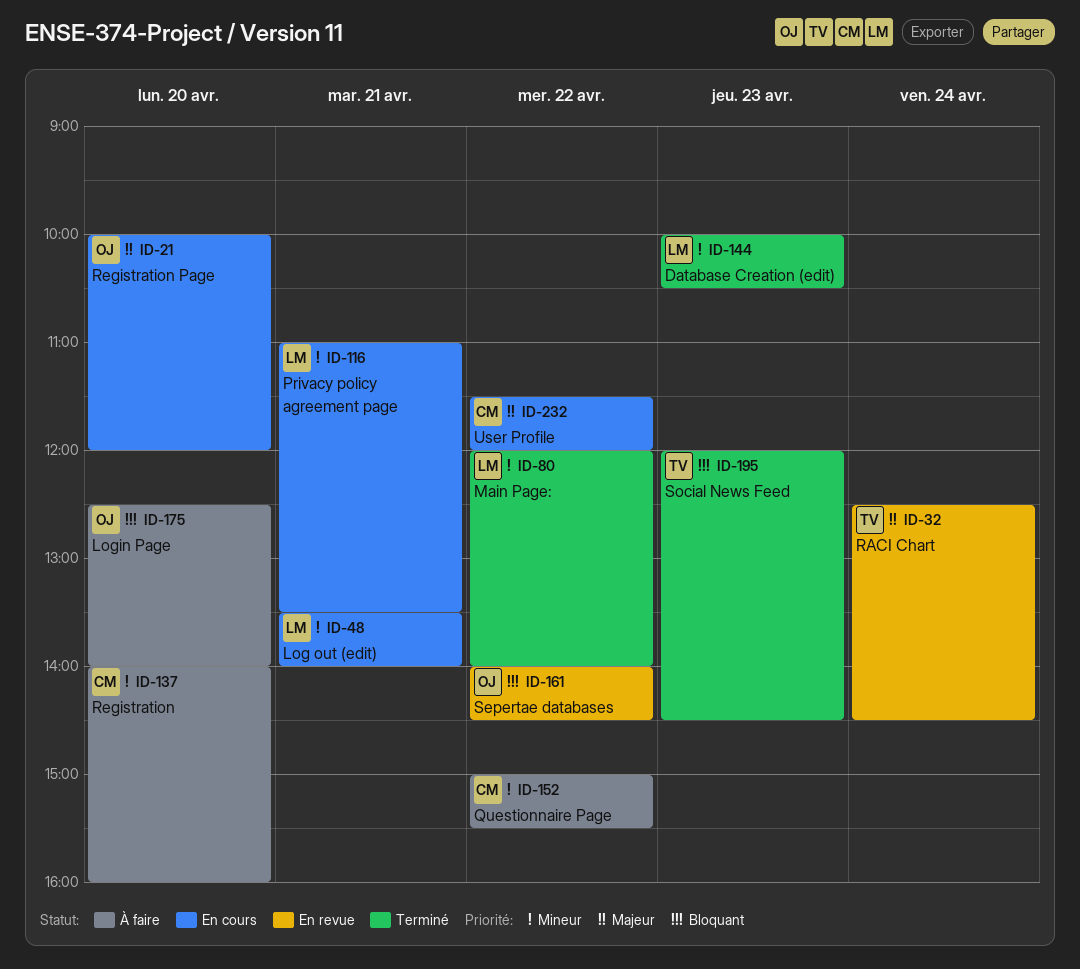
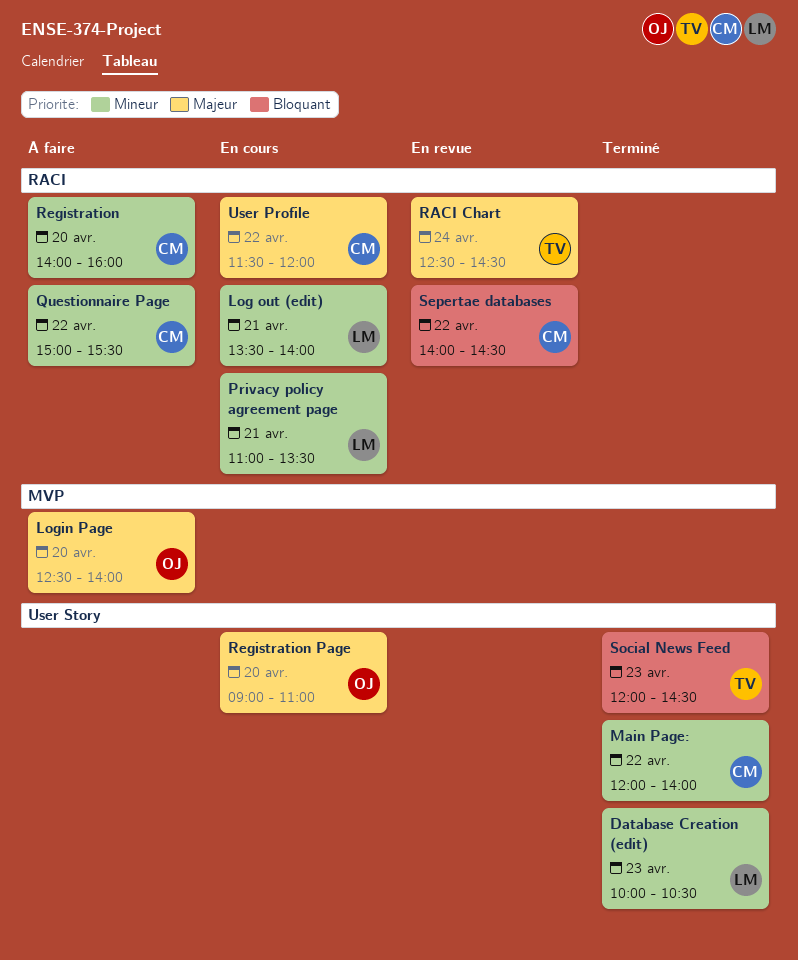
Login Page, priority: Bloquant -> Majeur
Main Page:, owner: LM -> CM
Registration Page, begins: 10:00 -> 09:00
Registration Page, ends: 12:00 -> 11:00
Sepertae databases, owner: OJ -> CM

